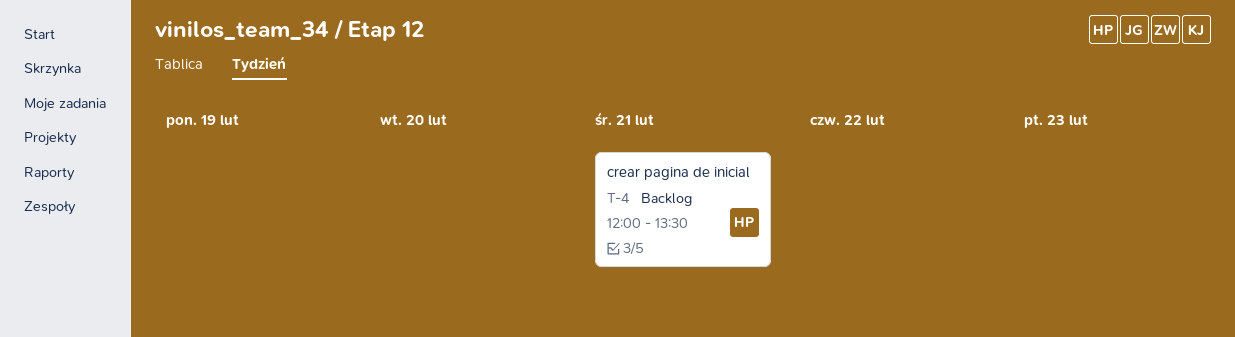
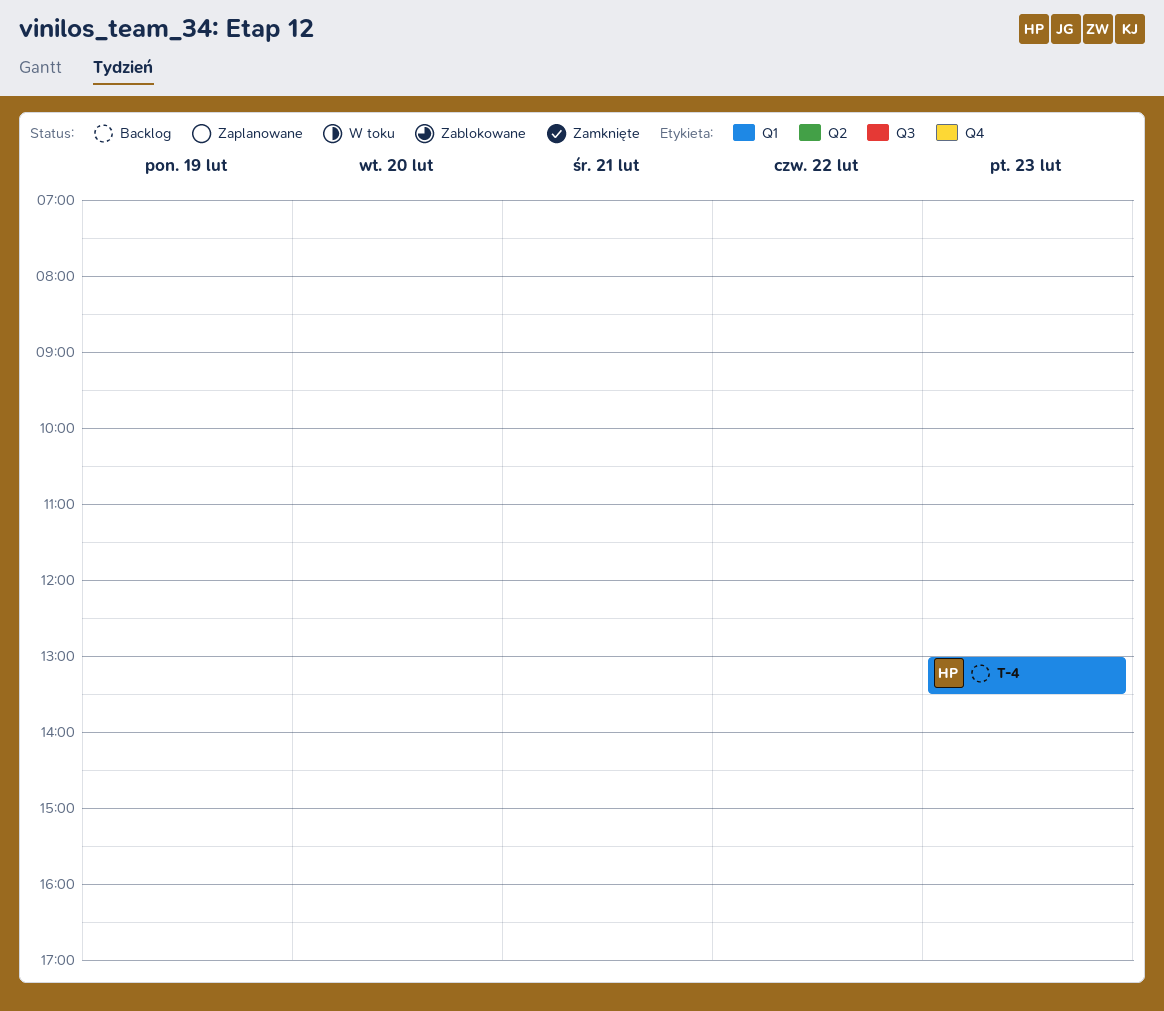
T-4, day: Feb 21 -> Feb 23
T-4, begins: 12:00 -> 13:00

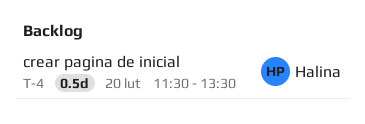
T-4, day: Feb 23 -> Feb 20
T-4, begins: 13:00 -> 11:30

